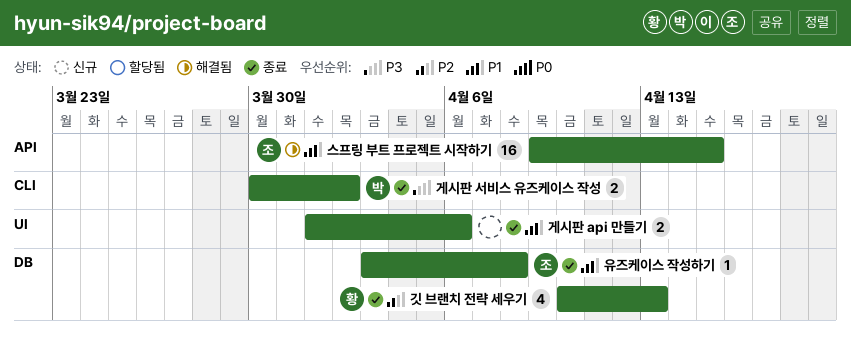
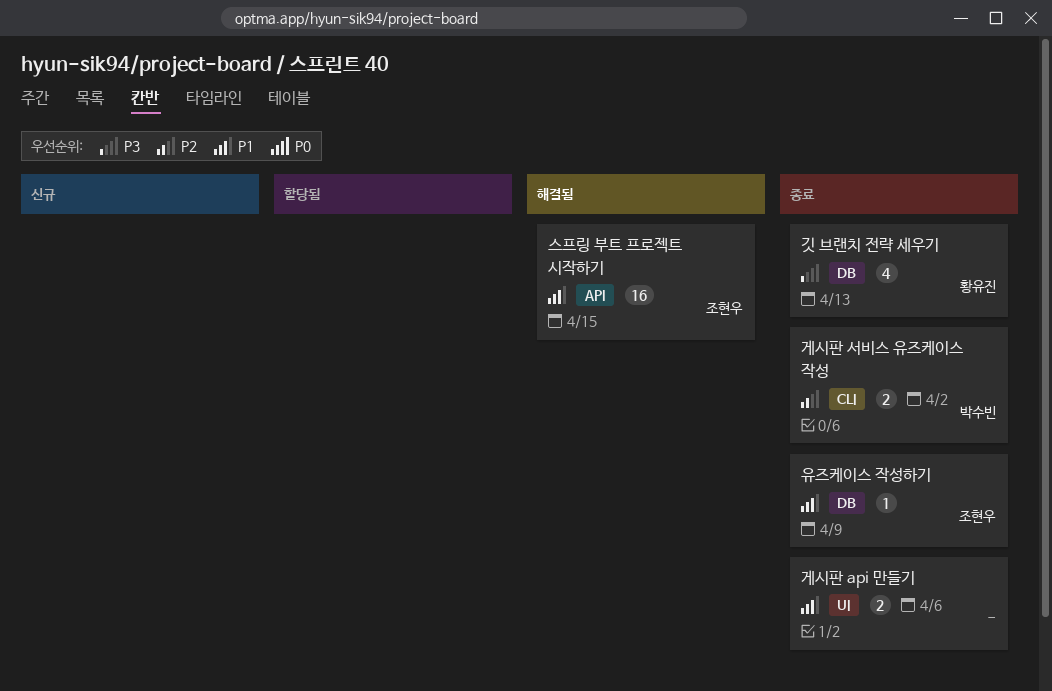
게시판 서비스 유즈케이스 작성, priority: P3 -> P2
깃 브랜치 전략 세우기, priority: P2 -> P3
유즈케이스 작성하기, due: Apr 8 -> Apr 9

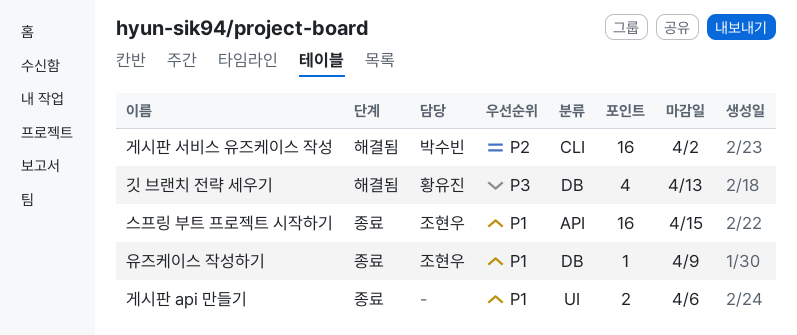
게시판 서비스 유즈케이스 작성, status: 종료 -> 해결됨
게시판 서비스 유즈케이스 작성, estimate: 2 -> 16
깃 브랜치 전략 세우기, status: 종료 -> 해결됨
스프링 부트 프로젝트 시작하기, status: 해결됨 -> 종료

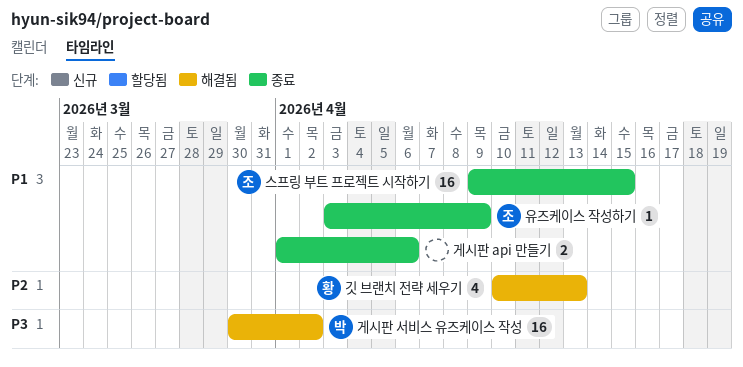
게시판 서비스 유즈케이스 작성, priority: P2 -> P3
깃 브랜치 전략 세우기, priority: P3 -> P2

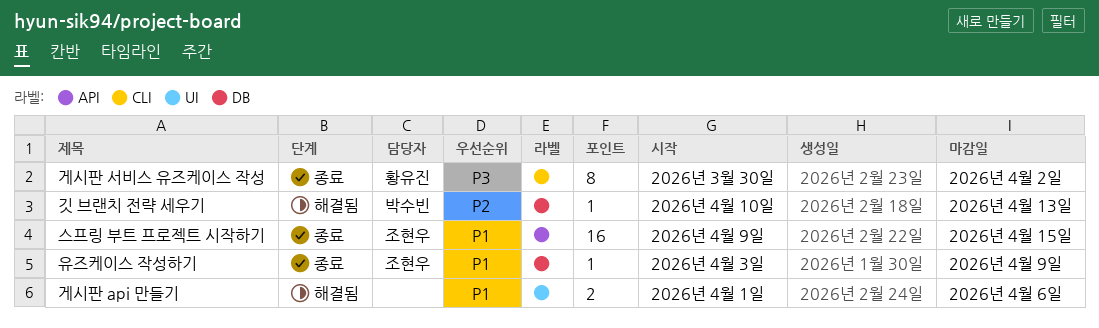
게시판 api 만들기, status: 종료 -> 해결됨
게시판 서비스 유즈케이스 작성, status: 해결됨 -> 종료
게시판 서비스 유즈케이스 작성, owner: 박수빈 -> 황유진
게시판 서비스 유즈케이스 작성, estimate: 16 -> 8
깃 브랜치 전략 세우기, owner: 황유진 -> 박수빈
깃 브랜치 전략 세우기, estimate: 4 -> 1

